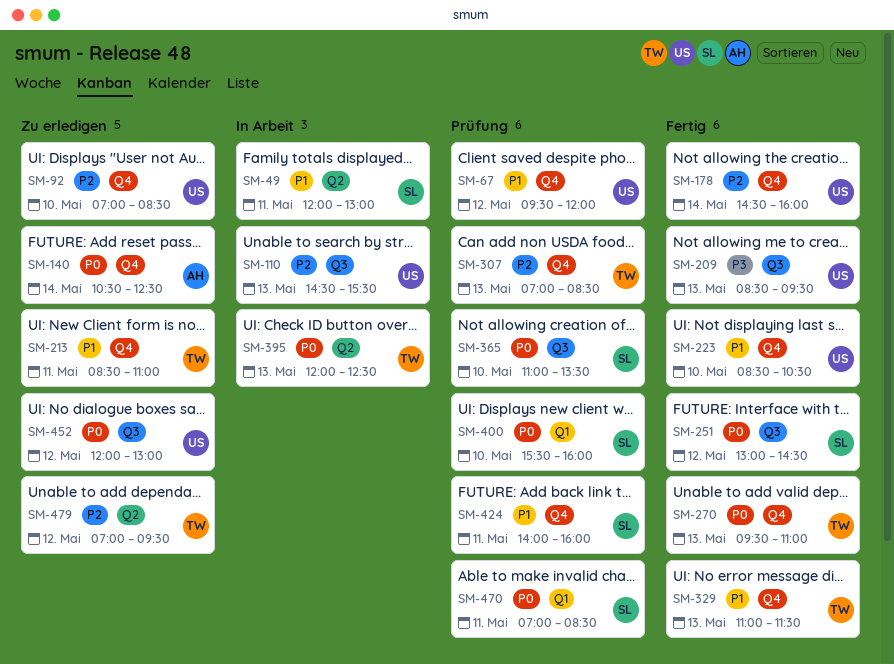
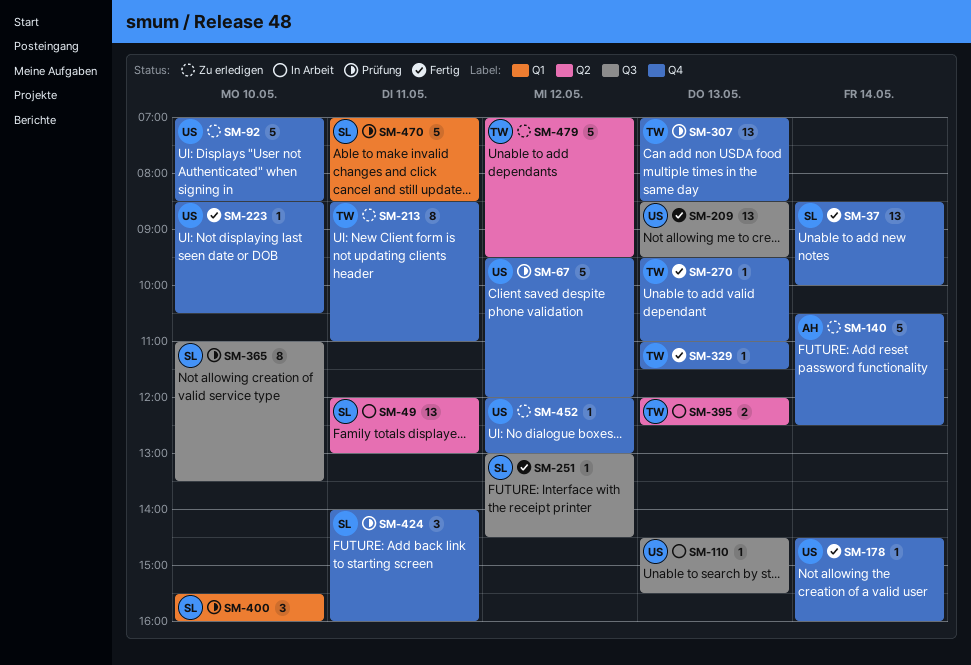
SM-37: none -> present
SM-452, label: Q3 -> Q4

